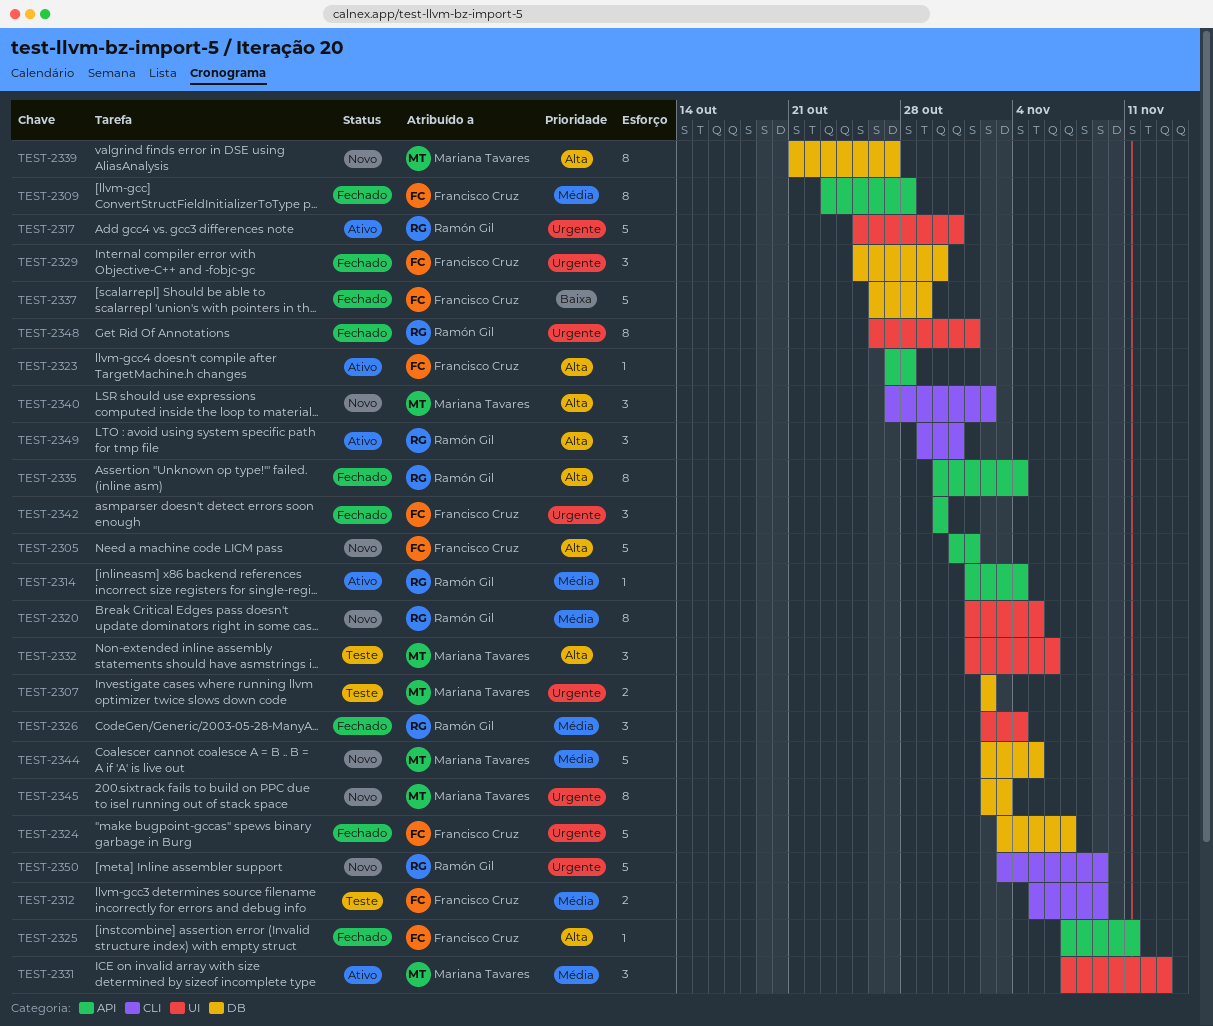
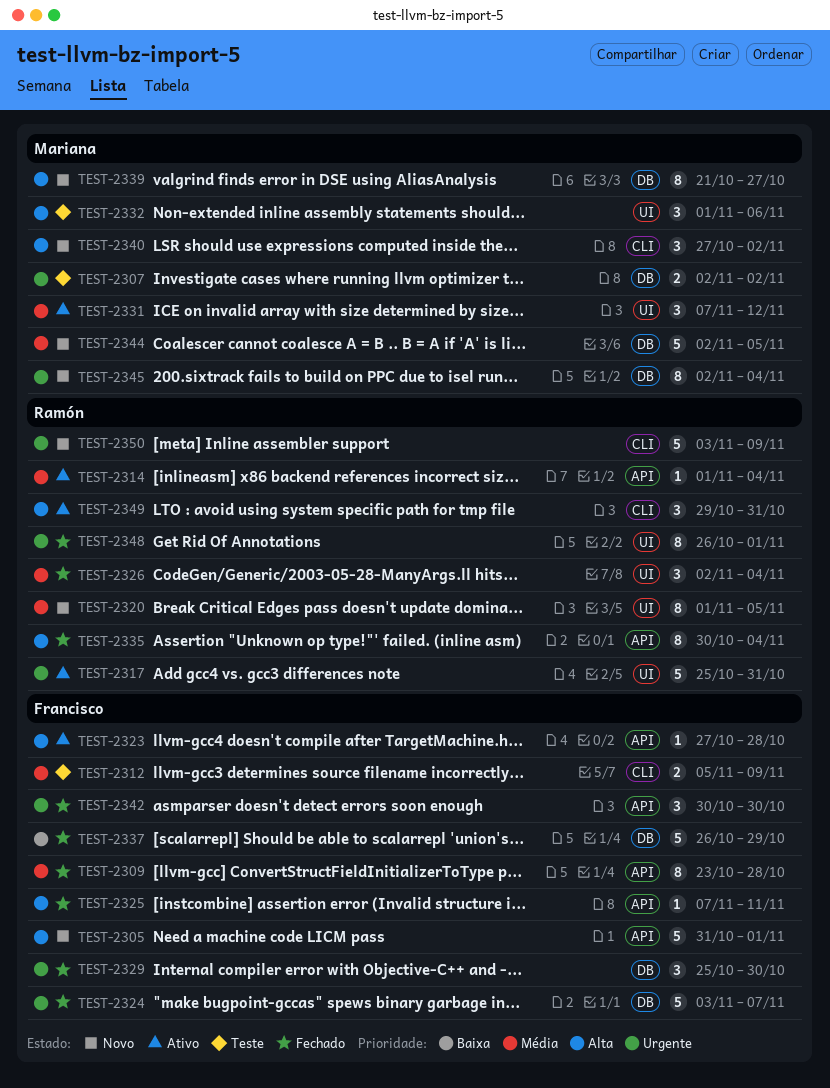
TEST-2331, due: Nov 13 -> Nov 12
TEST-2345, due: Nov 3 -> Nov 4

